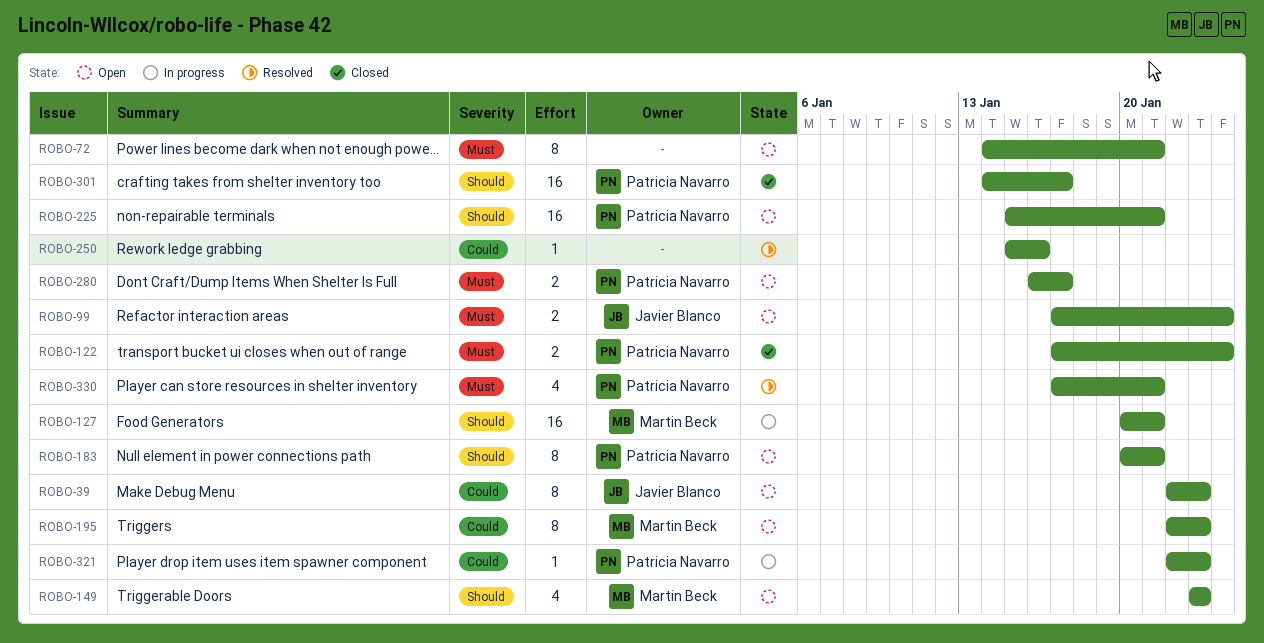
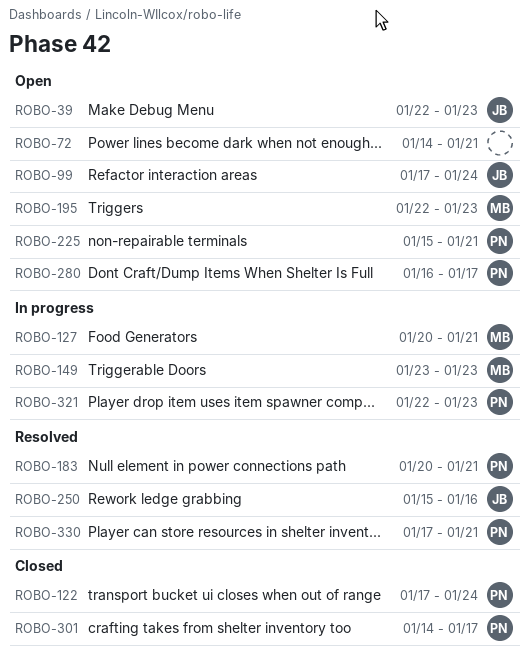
ROBO-149, status: Open -> In progress
ROBO-183, status: Open -> Resolved
ROBO-250, owner: none -> Javier Blanco

